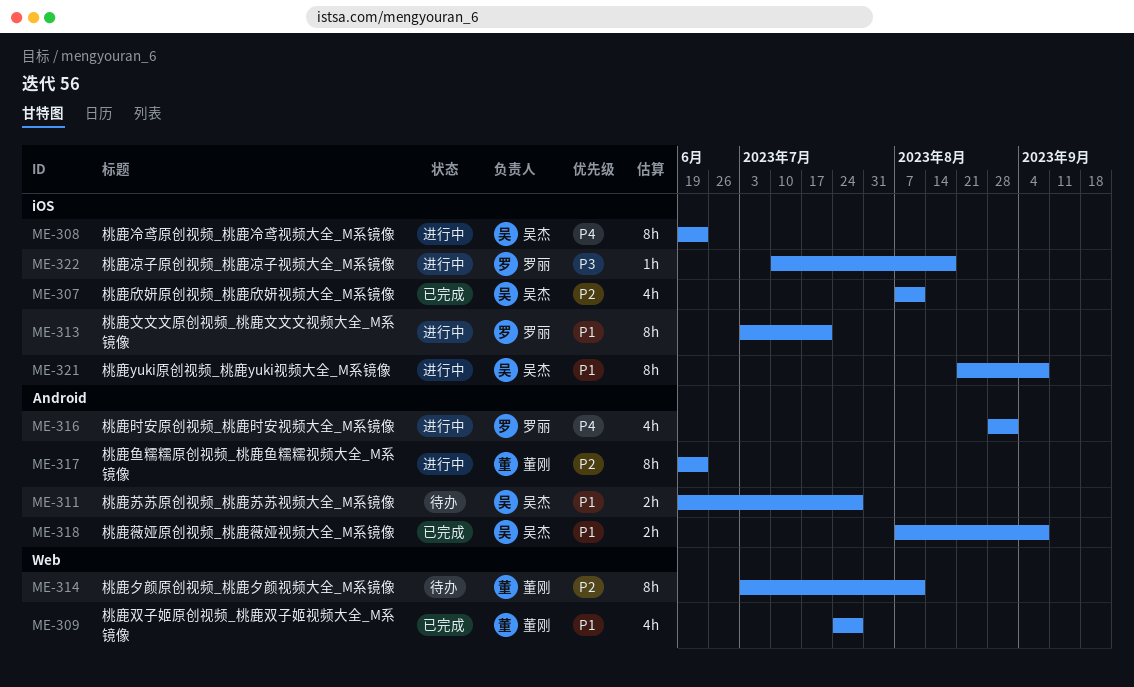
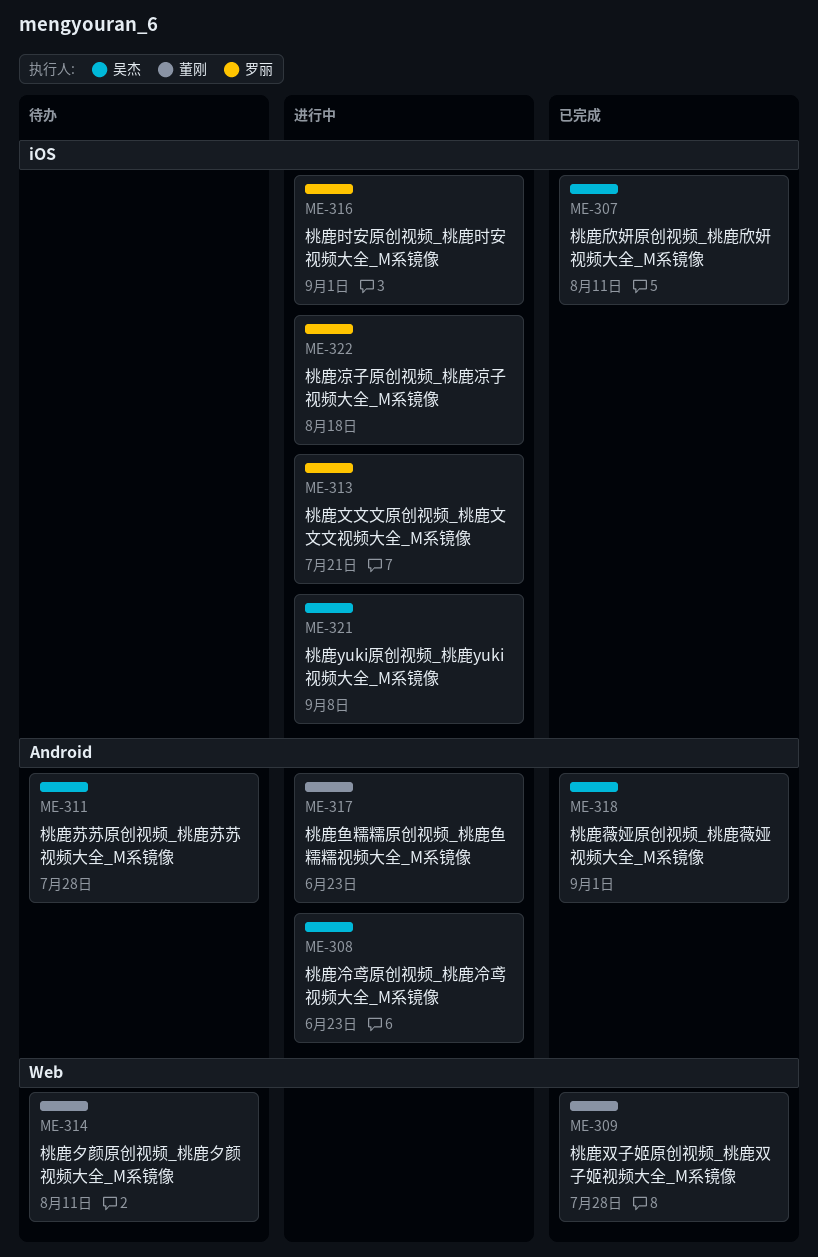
ME-308, label: iOS -> Android
ME-316, label: Android -> iOS
ME-318, due: Sep 8 -> Sep 1

